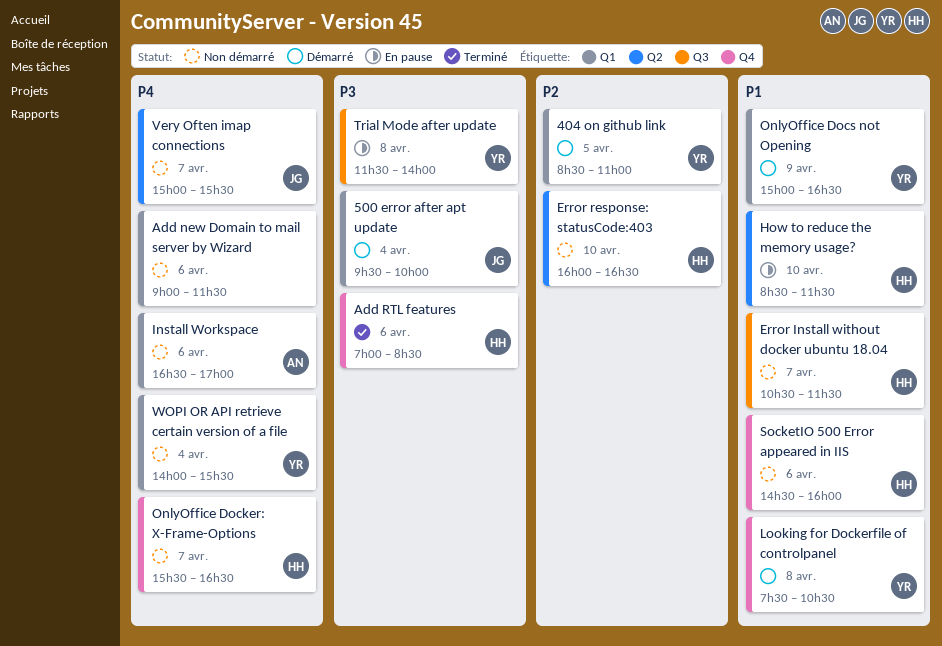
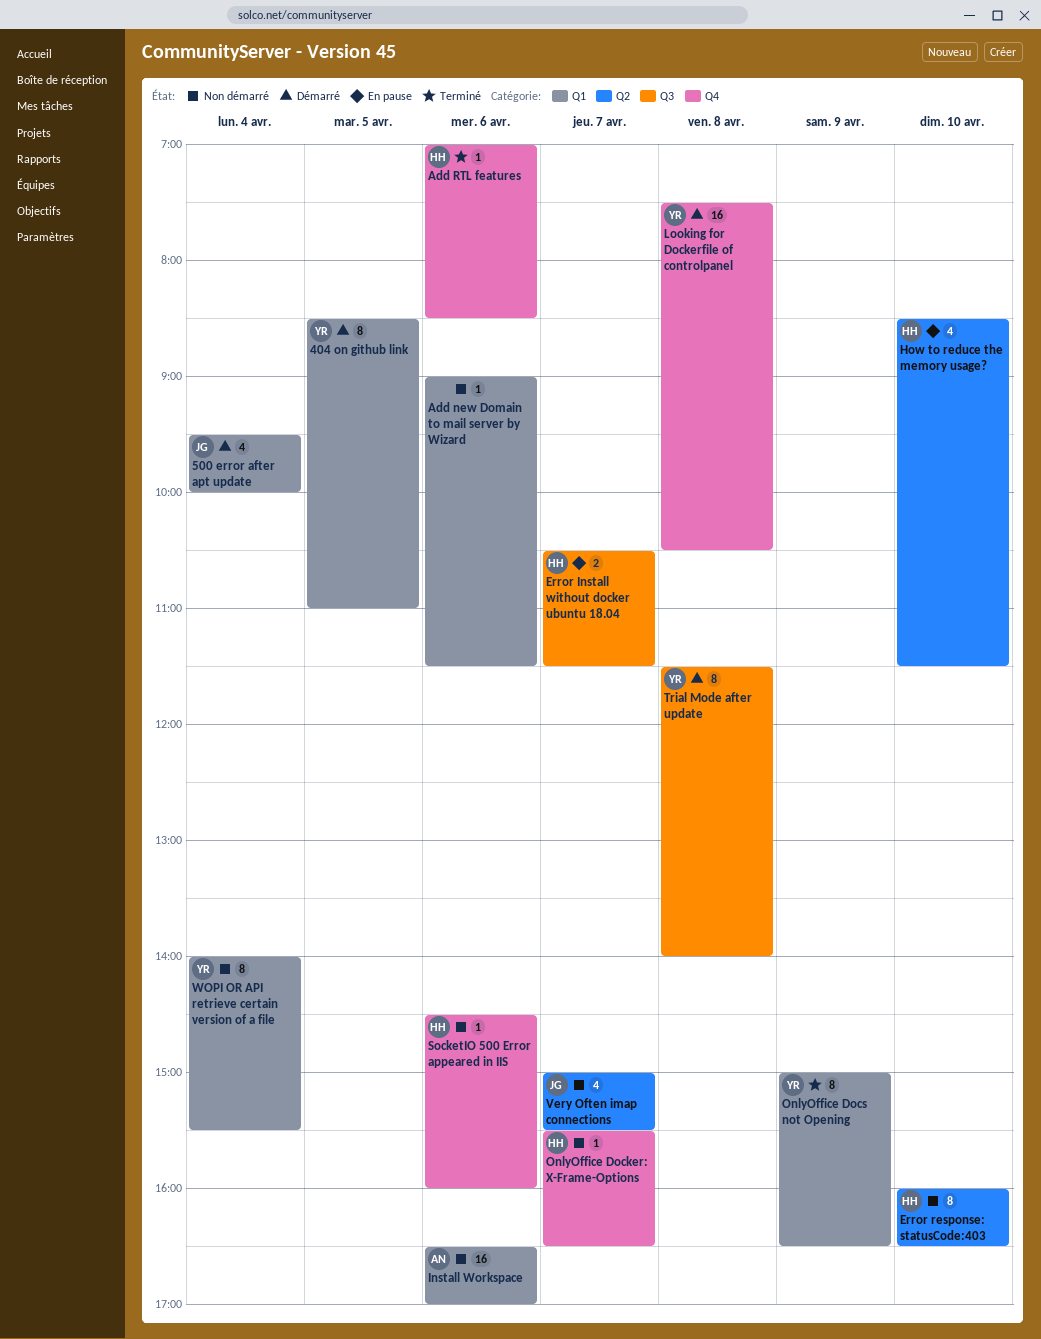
Error Install without docker ubuntu 18.04, status: Non démarré -> En pause
OnlyOffice Docs not Opening, status: Démarré -> Terminé
Trial Mode after update, status: En pause -> Démarré

